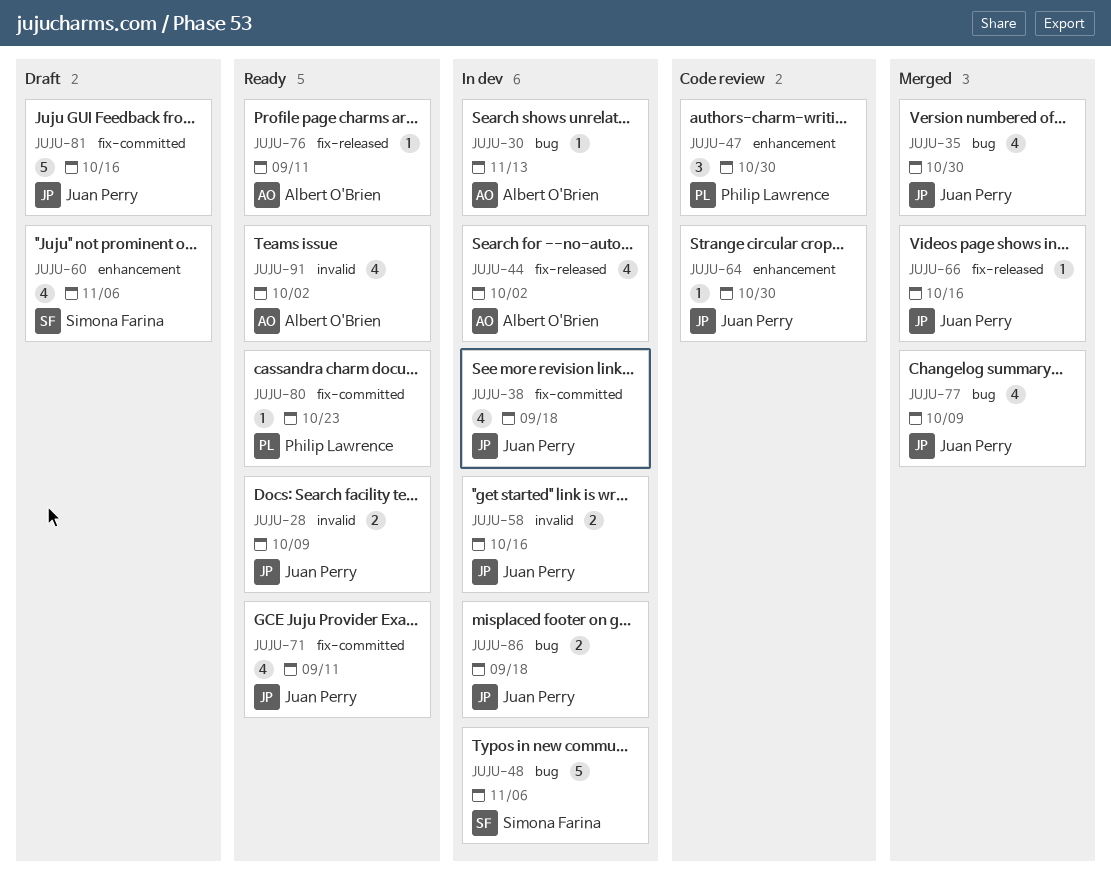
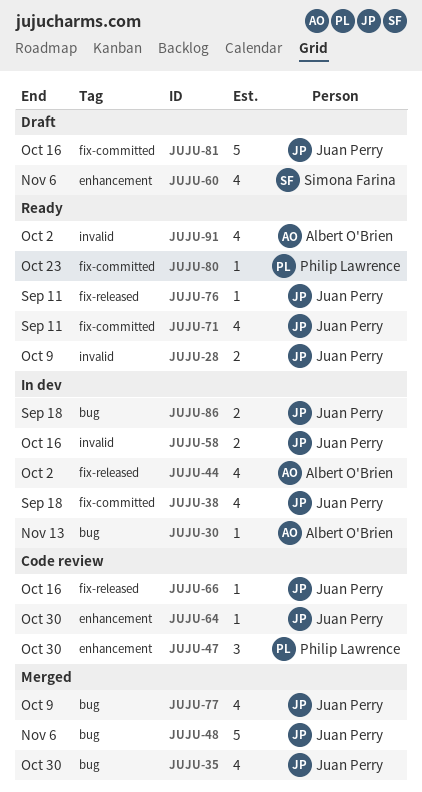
JUJU-48, status: In dev -> Merged
JUJU-48, owner: Simona Farina -> Juan Perry
JUJU-66, status: Merged -> Code review
JUJU-76, owner: Albert O'Brien -> Juan Perry

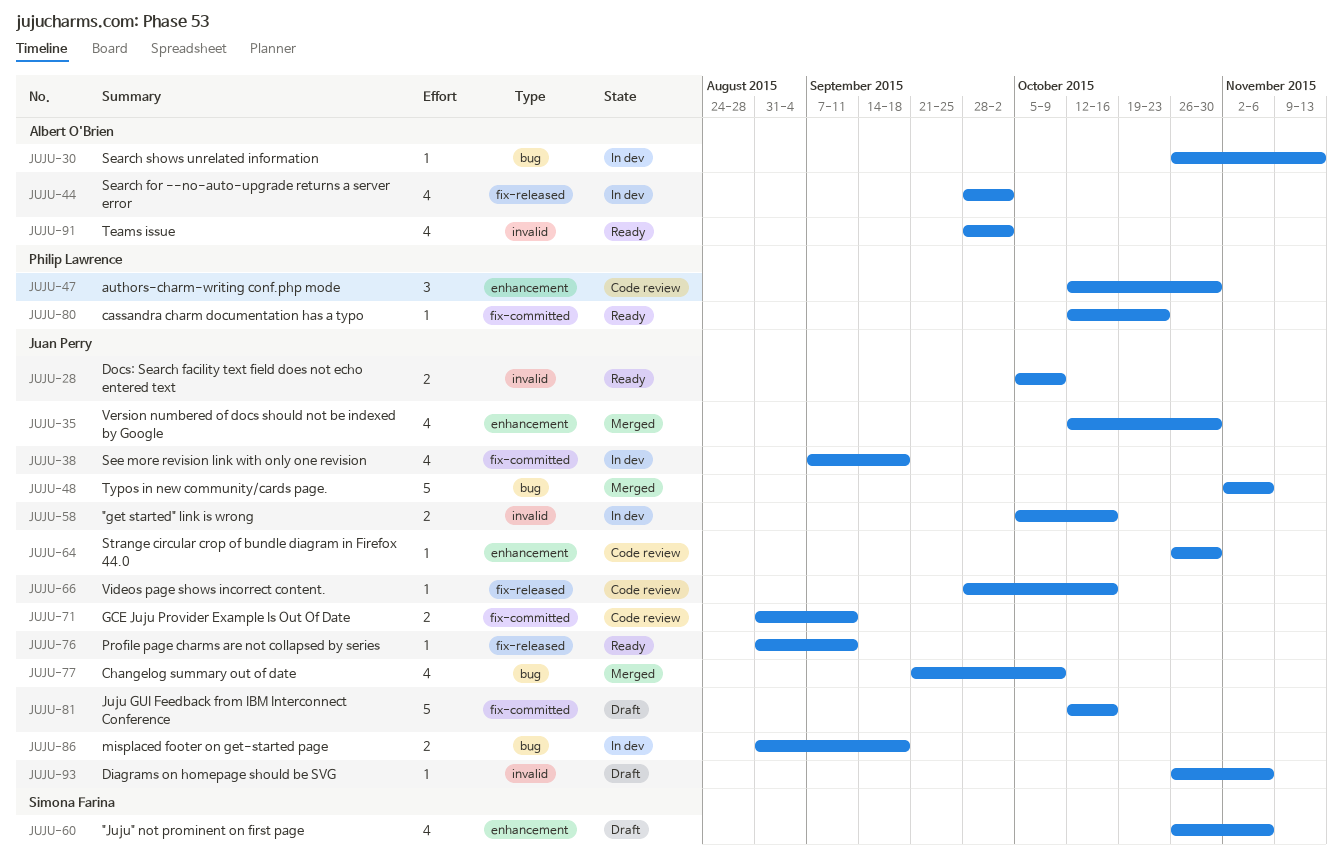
JUJU-35, label: bug -> enhancement
JUJU-71, status: Ready -> Code review
JUJU-71, estimate: 4 -> 2
JUJU-93: none -> present

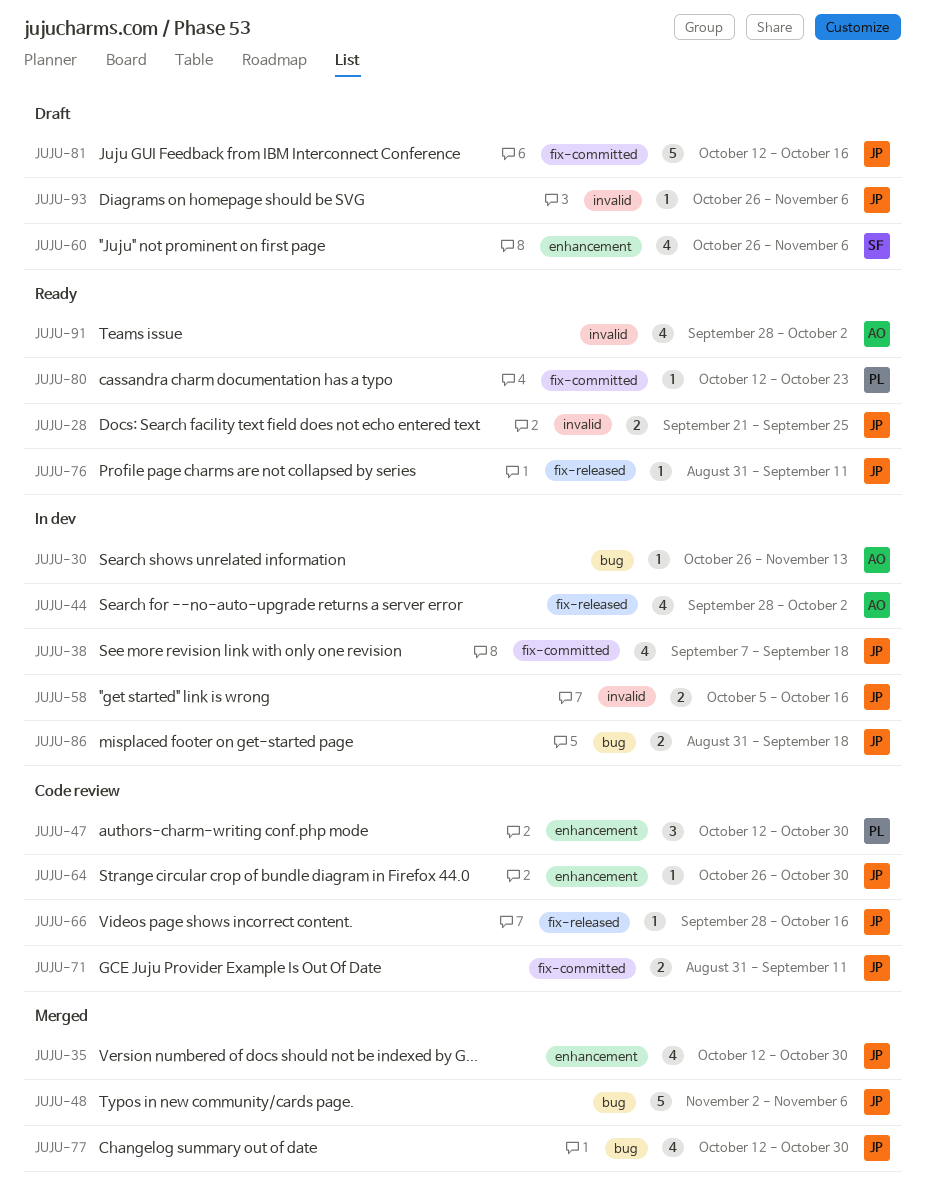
JUJU-28, start: Oct 5 -> Sep 21
JUJU-28, due: Oct 9 -> Sep 25
JUJU-77, start: Sep 21 -> Oct 12
JUJU-77, due: Oct 9 -> Oct 30

